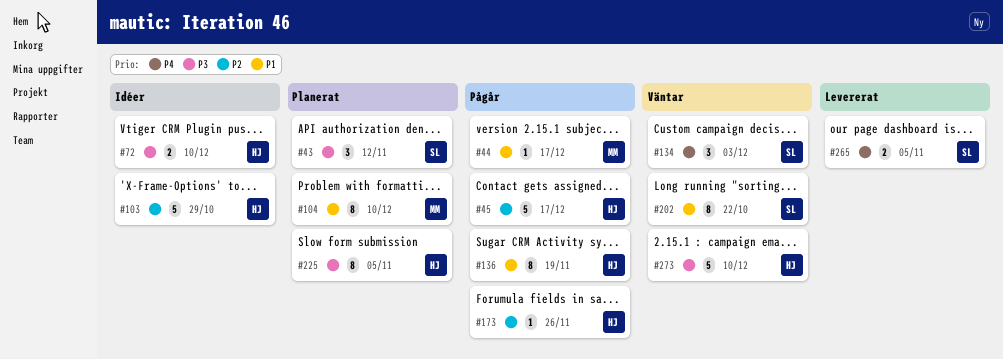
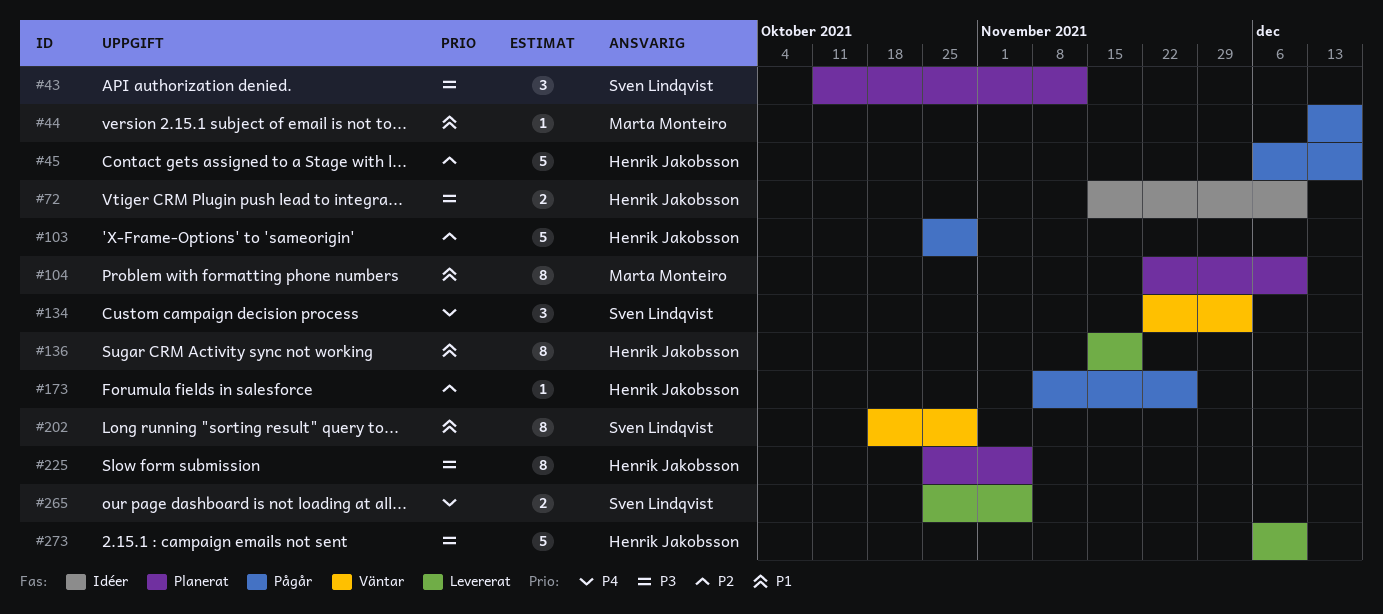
#103, status: Idéer -> Pågår
#136, status: Pågår -> Levererat
#202, due: Oct 22 -> Oct 29
#273, status: Väntar -> Levererat

